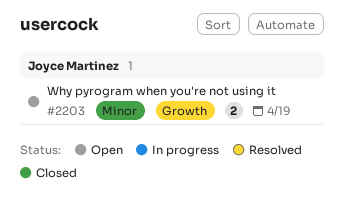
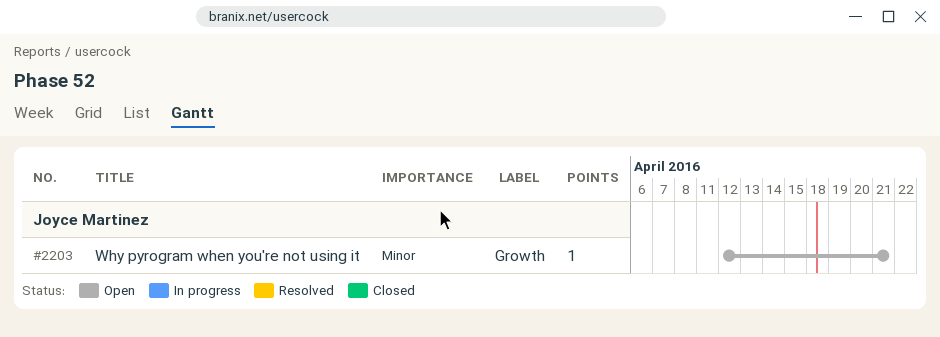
#2203, estimate: 2 -> 1
#2203, due: Apr 19 -> Apr 21

